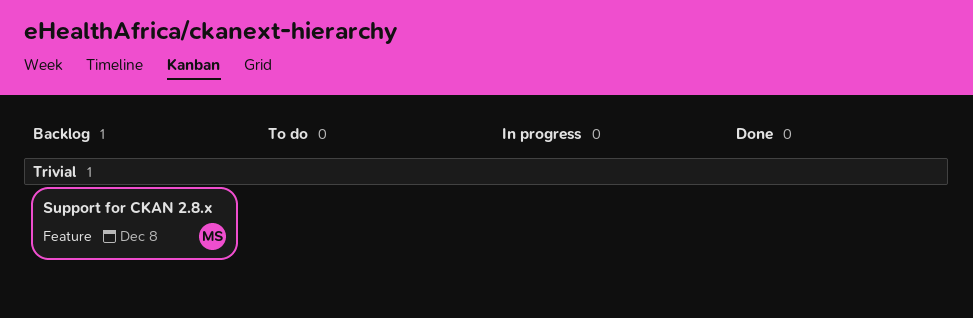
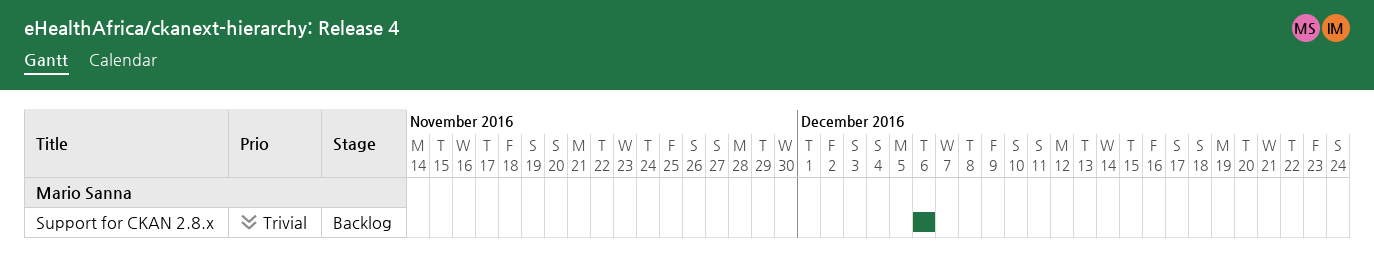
Support for CKAN 2.8.x, due: Dec 8 -> Dec 6

